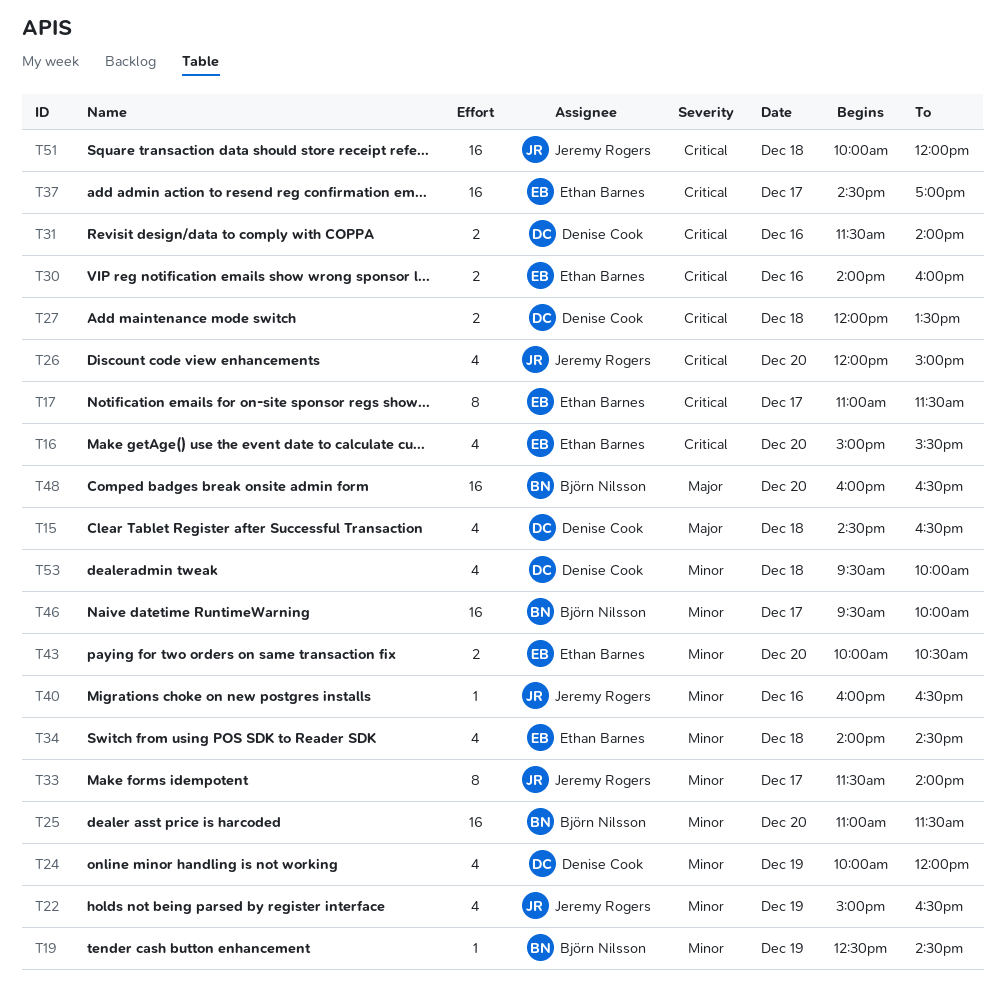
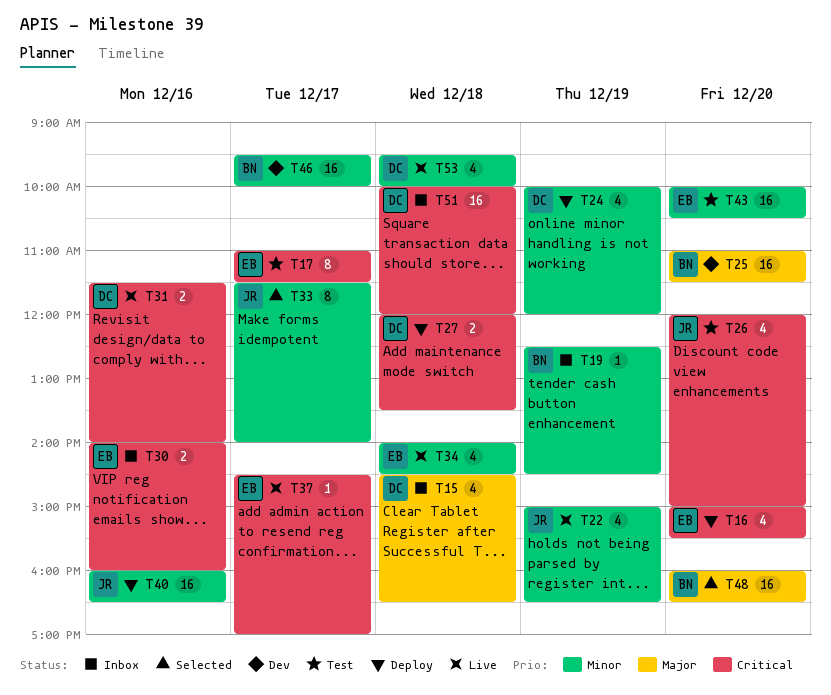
T25, priority: Minor -> Major
T37, estimate: 16 -> 1
T40, estimate: 1 -> 16
T43, estimate: 2 -> 16
T51, owner: Jeremy Rogers -> Denise Cook

